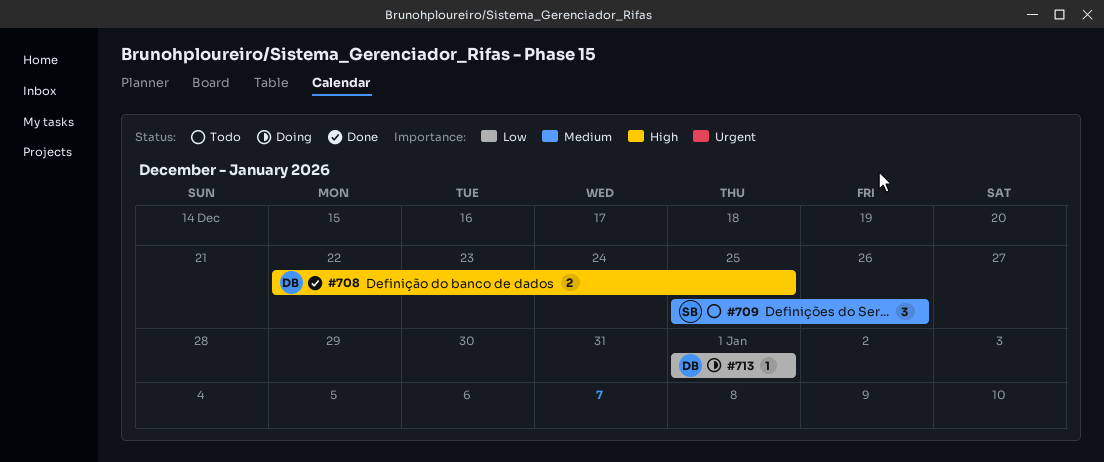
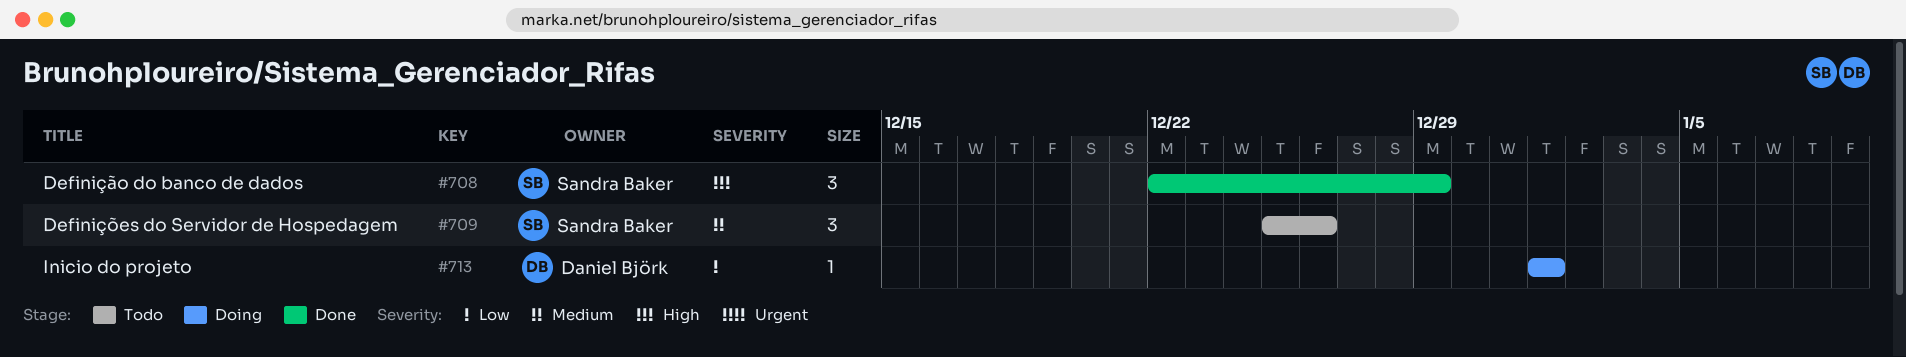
#708, owner: Daniel Björk -> Sandra Baker
#708, estimate: 2 -> 3
#708, due: Dec 25 -> Dec 29

